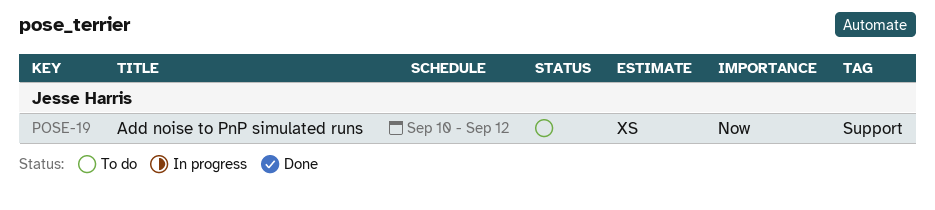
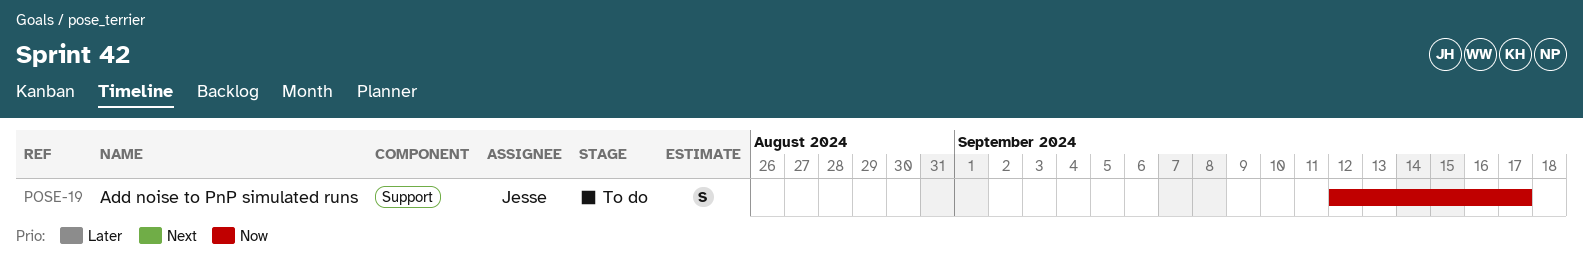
POSE-19, estimate: XS -> S
POSE-19, start: Sep 10 -> Sep 12
POSE-19, due: Sep 12 -> Sep 17

